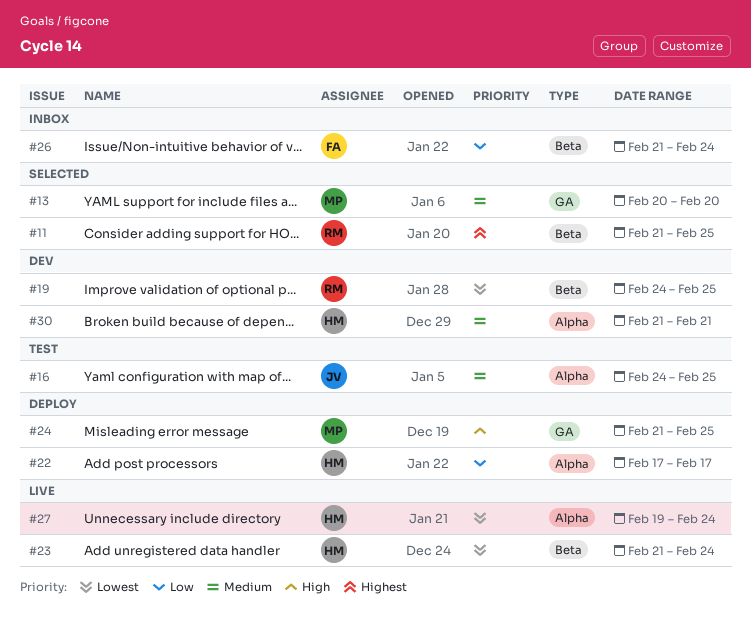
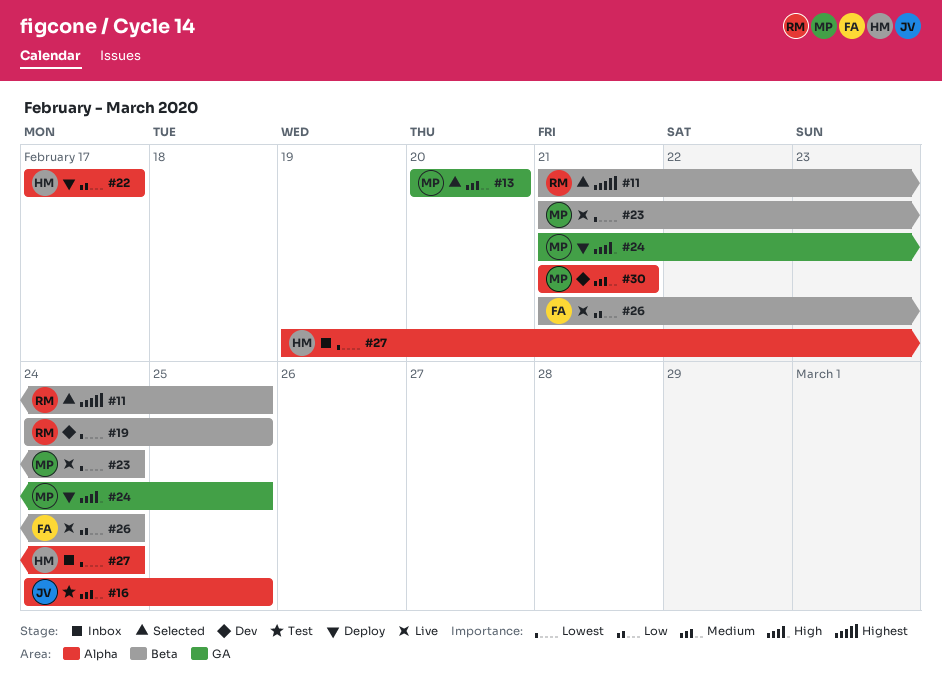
#23, owner: HM -> MP
#26, status: Inbox -> Live
#27, status: Live -> Inbox
#30, owner: HM -> MP

